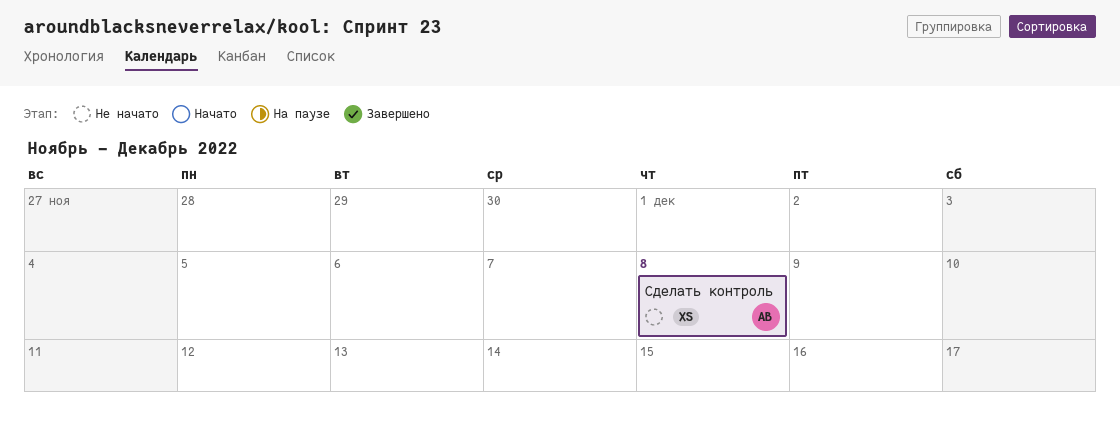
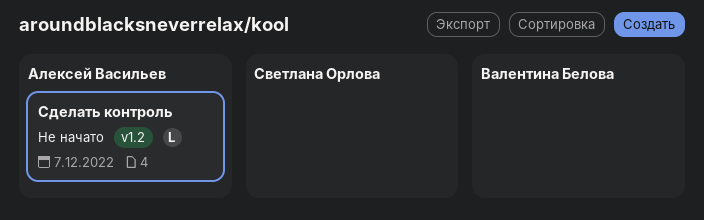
Сделать контроль, estimate: XS -> L
Сделать контроль, due: Dec 8 -> Dec 7

